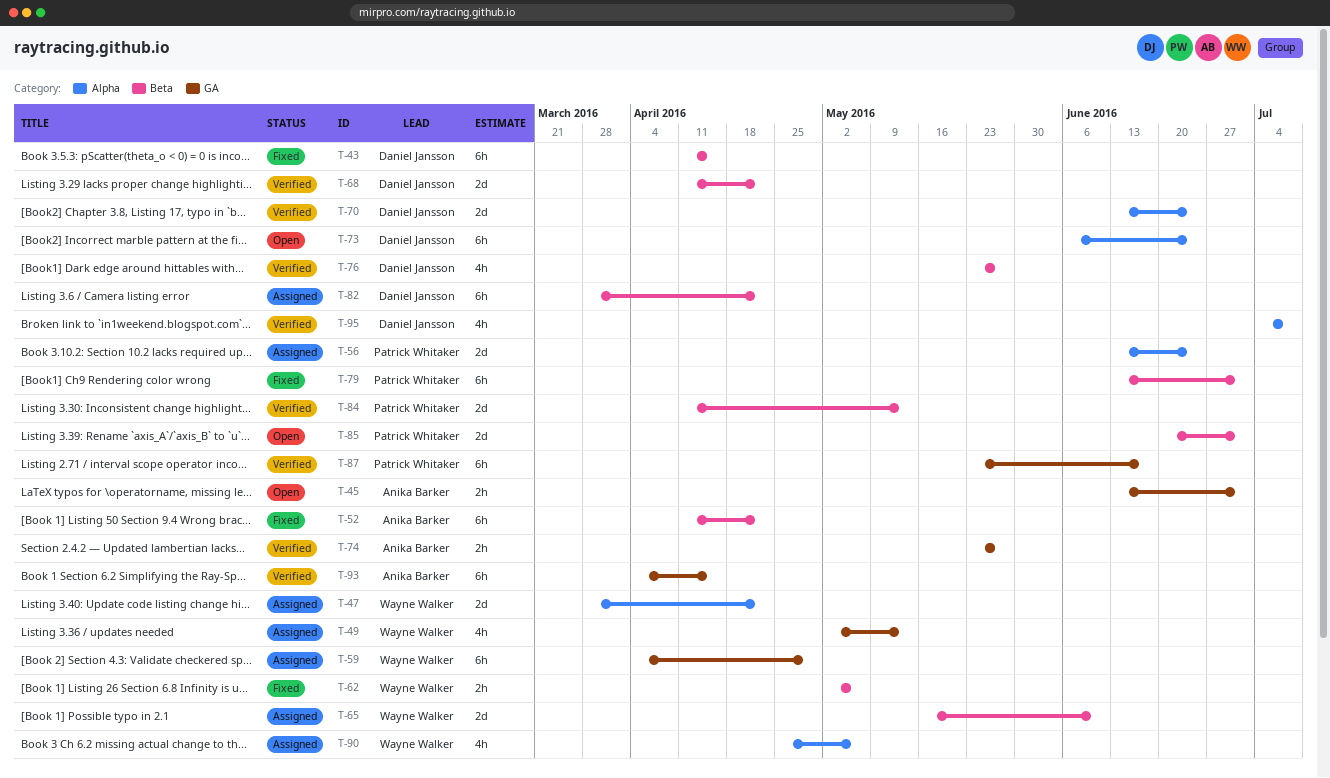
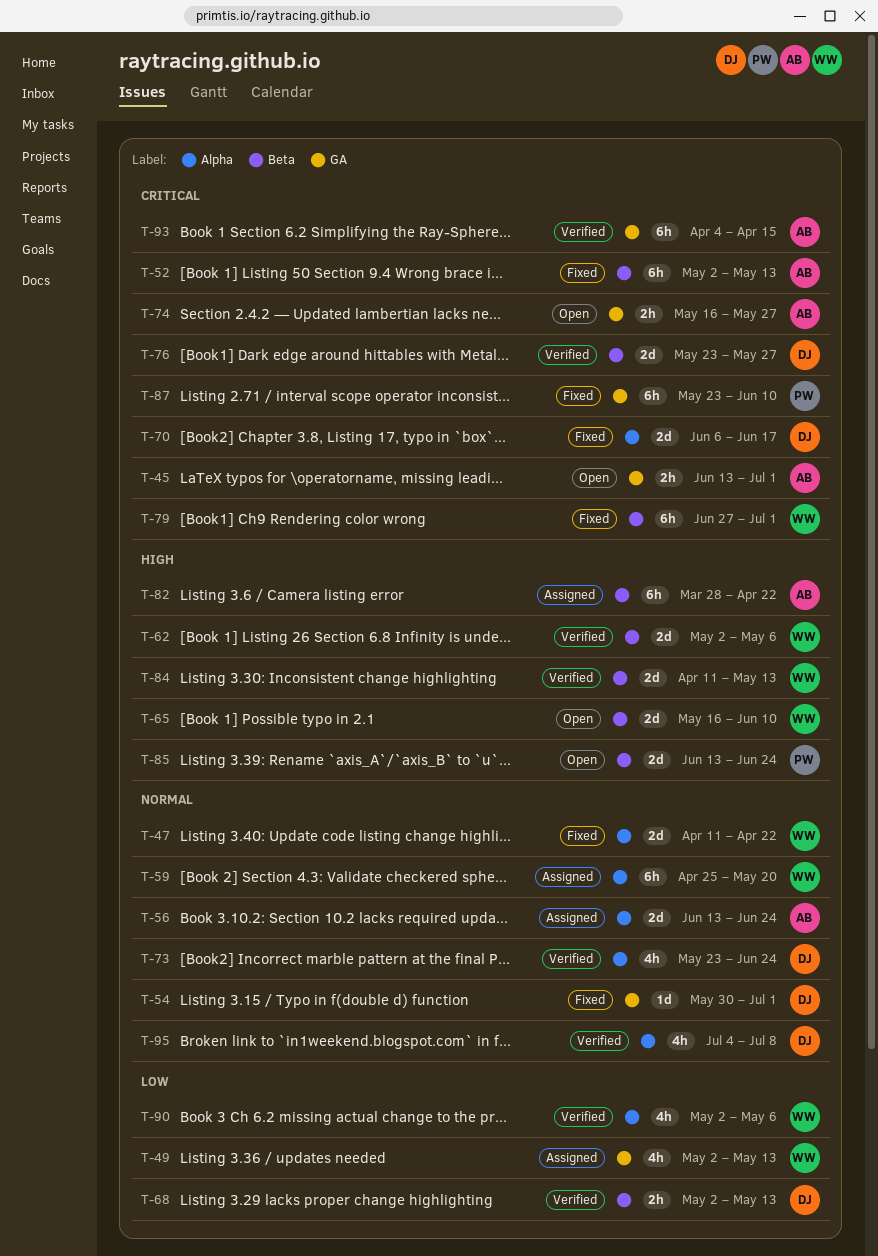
T-43: present -> none
T-47, status: Assigned -> Fixed
T-47, start: Mar 28 -> Apr 11
T-52, start: Apr 11 -> May 2
T-52, due: Apr 22 -> May 13
T-54: none -> present
T-56, owner: Patrick Whitaker -> Anika Barker
T-59, label: GA -> Alpha
T-59, start: Apr 4 -> Apr 25
T-59, due: Apr 29 -> May 20
T-62, status: Fixed -> Verified
T-62, estimate: 2h -> 2d
T-65, status: Assigned -> Open
T-68, estimate: 2d -> 2h
T-68, start: Apr 11 -> May 2
T-68, due: Apr 22 -> May 13
T-70, status: Verified -> Fixed
T-70, start: Jun 13 -> Jun 6
T-70, due: Jun 24 -> Jun 17
T-73, status: Open -> Verified
T-73, estimate: 6h -> 4h
T-73, start: Jun 6 -> May 23
T-74, status: Verified -> Open
T-74, start: May 23 -> May 16
T-76, estimate: 4h -> 2d
T-79, owner: Patrick Whitaker -> Wayne Walker
T-79, start: Jun 13 -> Jun 27
T-82, owner: Daniel Jansson -> Anika Barker
T-84, owner: Patrick Whitaker -> Wayne Walker
T-85, start: Jun 20 -> Jun 13
T-85, due: Jul 1 -> Jun 24
T-87, status: Verified -> Fixed
T-87, due: Jun 17 -> Jun 10
T-90, status: Assigned -> Verified
T-90, start: Apr 25 -> May 2

